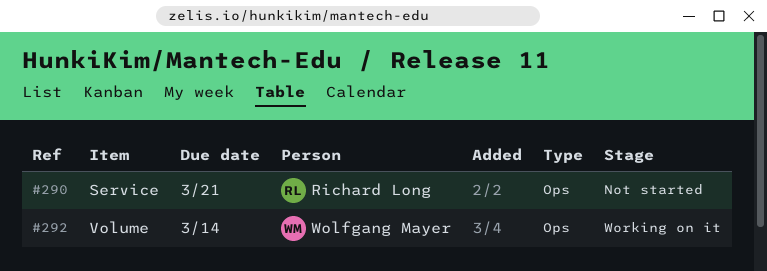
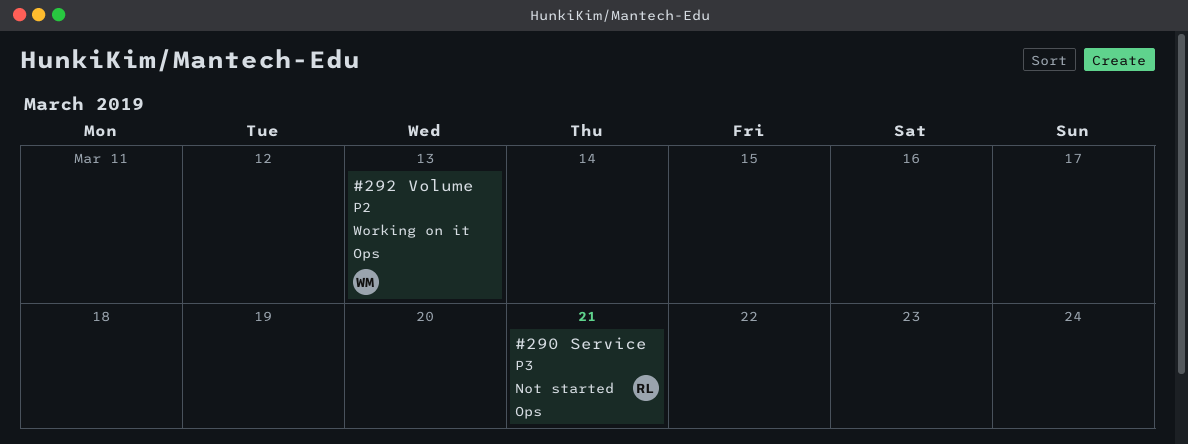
#292, due: Mar 14 -> Mar 13

